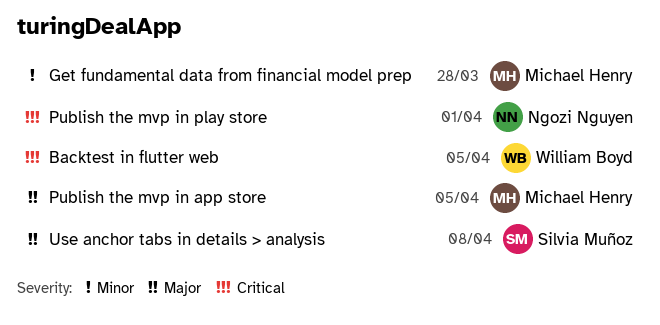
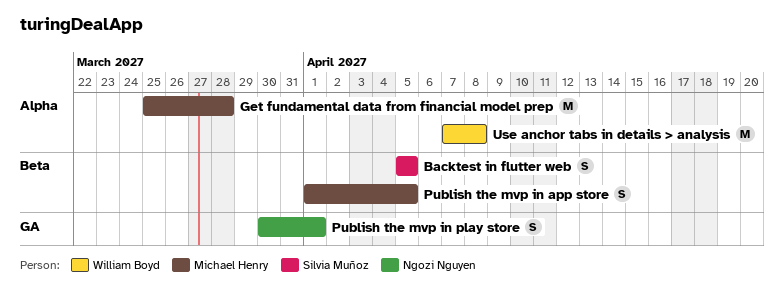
Backtest in flutter web, owner: William Boyd -> Silvia Muñoz
Use anchor tabs in details > analysis, owner: Silvia Muñoz -> William Boyd

